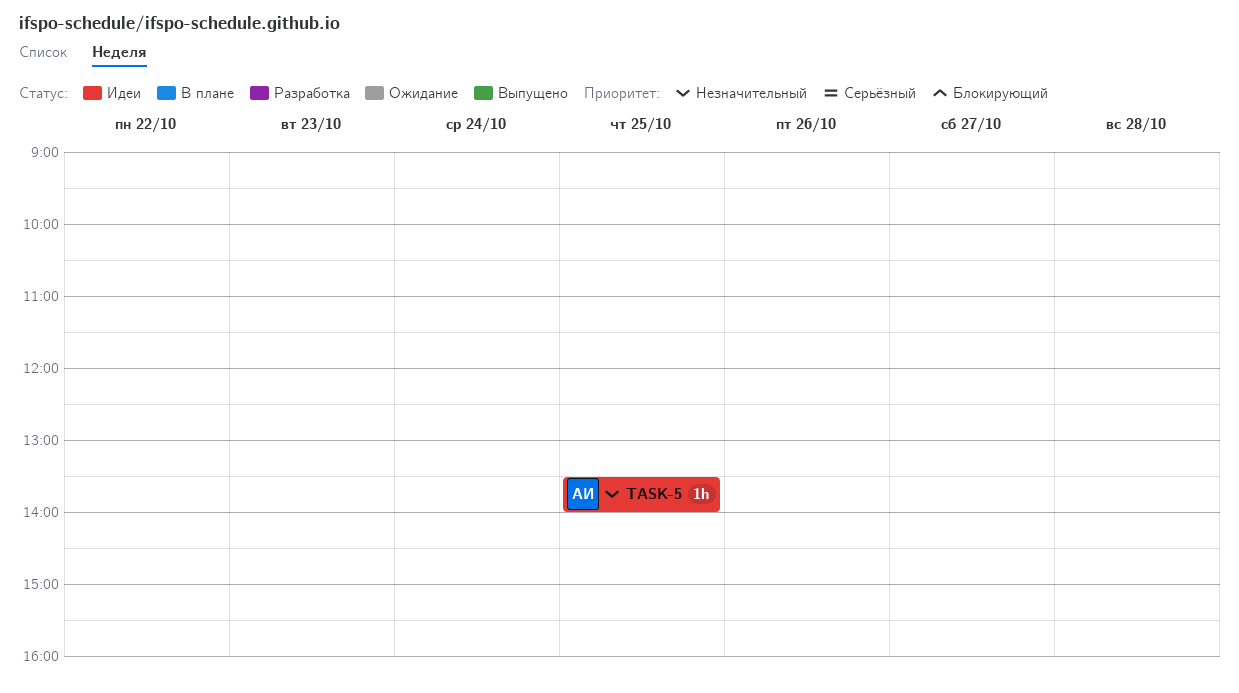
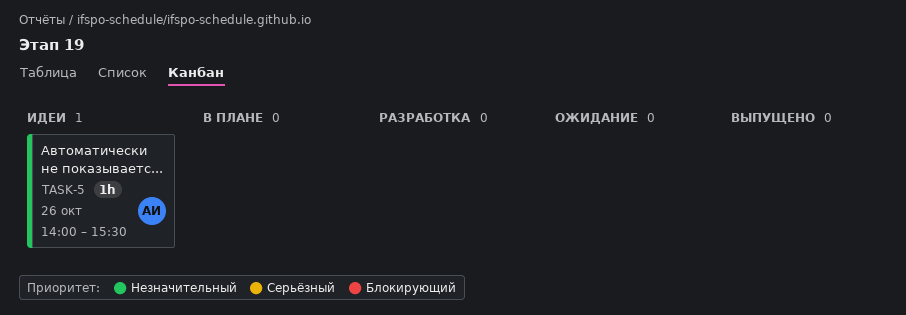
TASK-5, day: Oct 25 -> Oct 26
TASK-5, begins: 13:30 -> 14:00
TASK-5, ends: 14:00 -> 15:30

